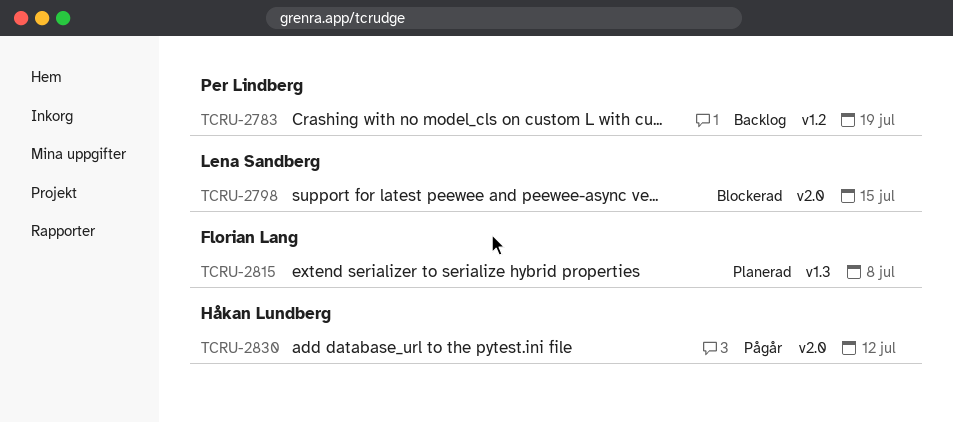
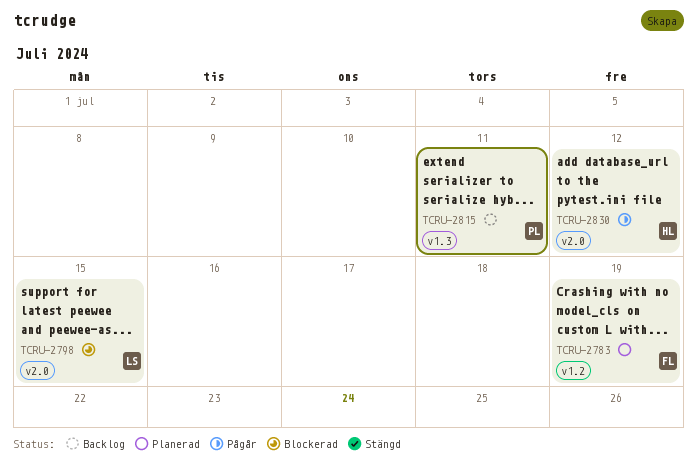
TCRU-2783, status: Backlog -> Planerad
TCRU-2783, owner: Per Lindberg -> Florian Lang
TCRU-2815, status: Planerad -> Backlog
TCRU-2815, owner: Florian Lang -> Per Lindberg
TCRU-2815, due: Jul 8 -> Jul 11

